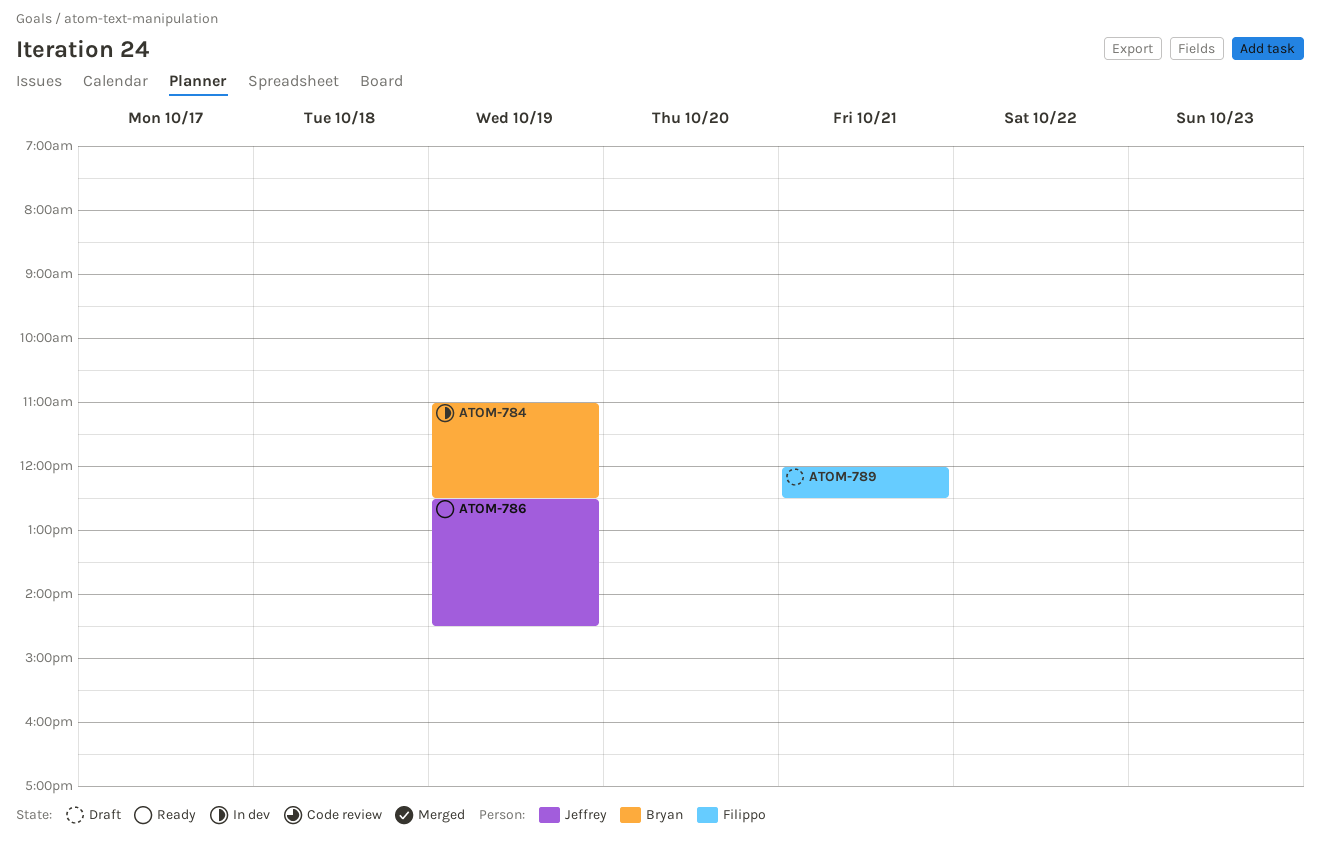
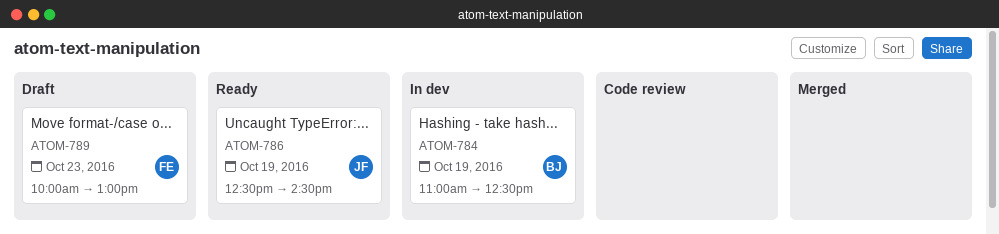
ATOM-789, day: Oct 21 -> Oct 23
ATOM-789, begins: 12:00 -> 10:00
ATOM-789, ends: 12:30 -> 13:00

